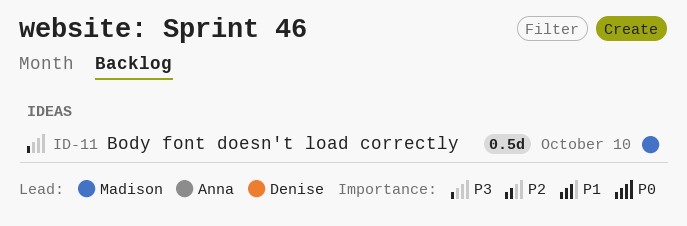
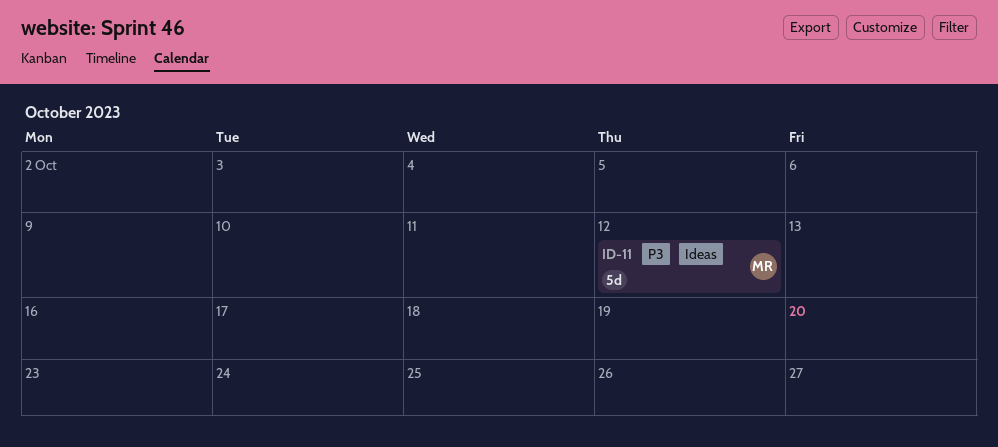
ID-11, estimate: 0.5d -> 5d
ID-11, due: Oct 10 -> Oct 12

